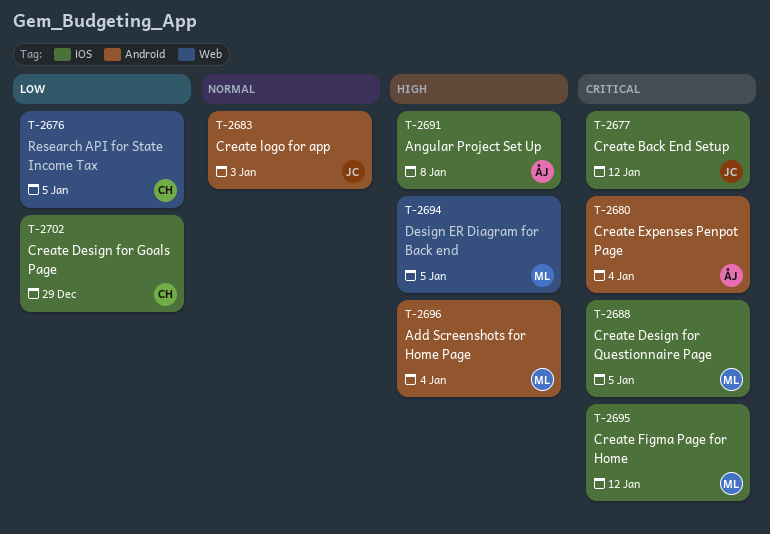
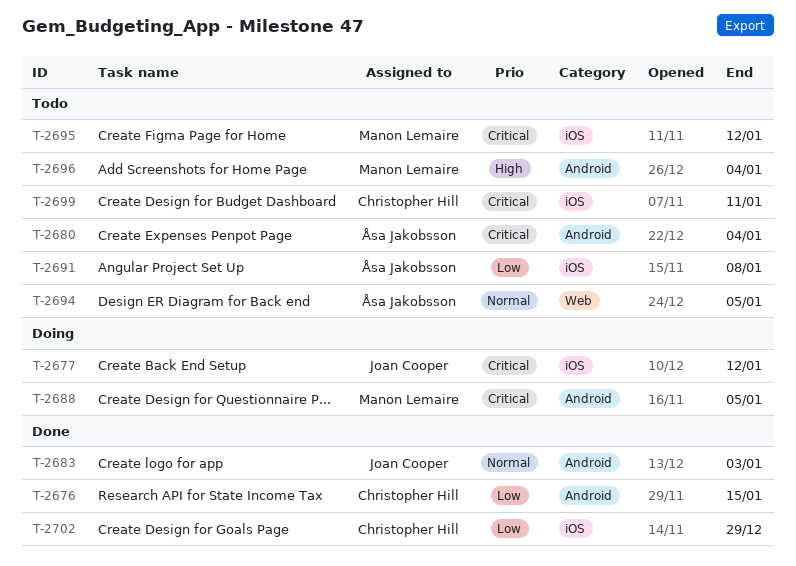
T-2676, label: Web -> Android
T-2676, due: Jan 5 -> Jan 15
T-2688, label: iOS -> Android
T-2691, priority: High -> Low
T-2694, owner: Manon Lemaire -> Åsa Jakobsson
T-2694, priority: High -> Normal
T-2699: none -> present

